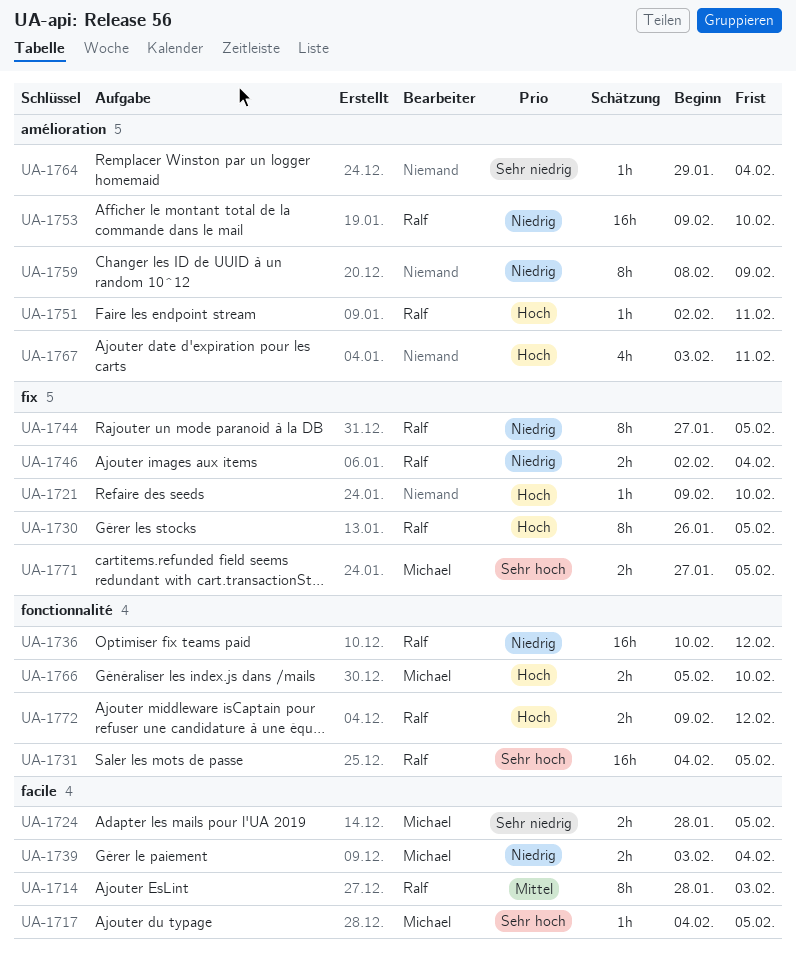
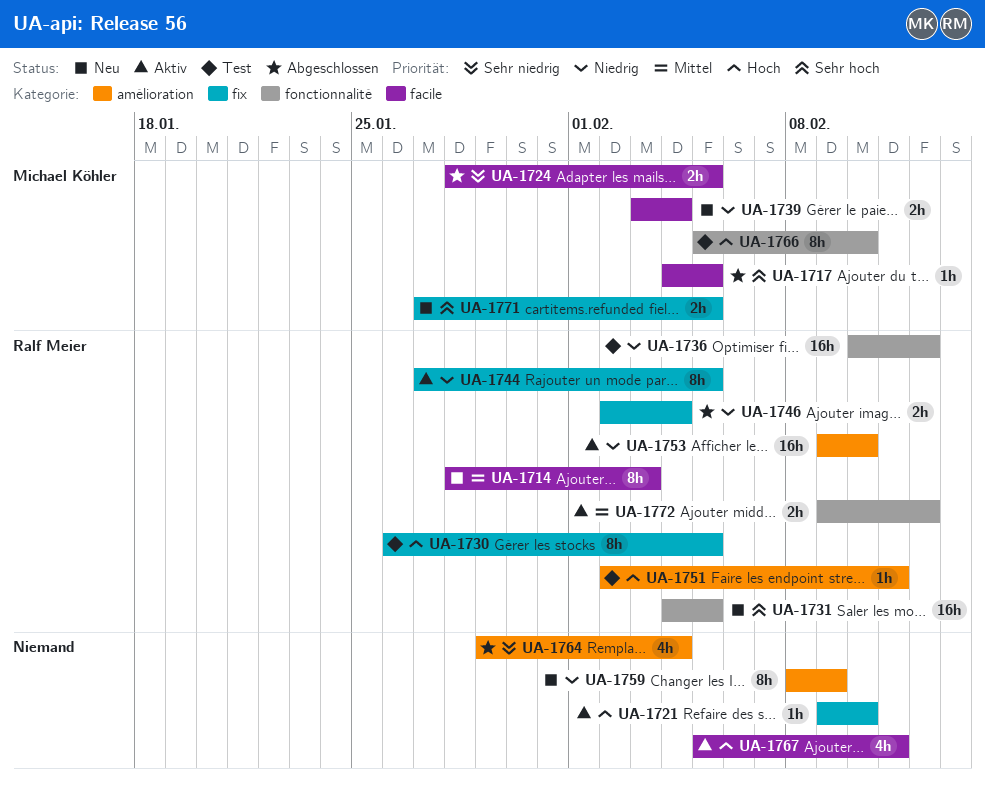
UA-1764, estimate: 1h -> 4h
UA-1766, estimate: 2h -> 8h
UA-1767, label: amélioration -> facile
UA-1767, start: Feb 3 -> Feb 5
UA-1772, priority: Hoch -> Mittel

